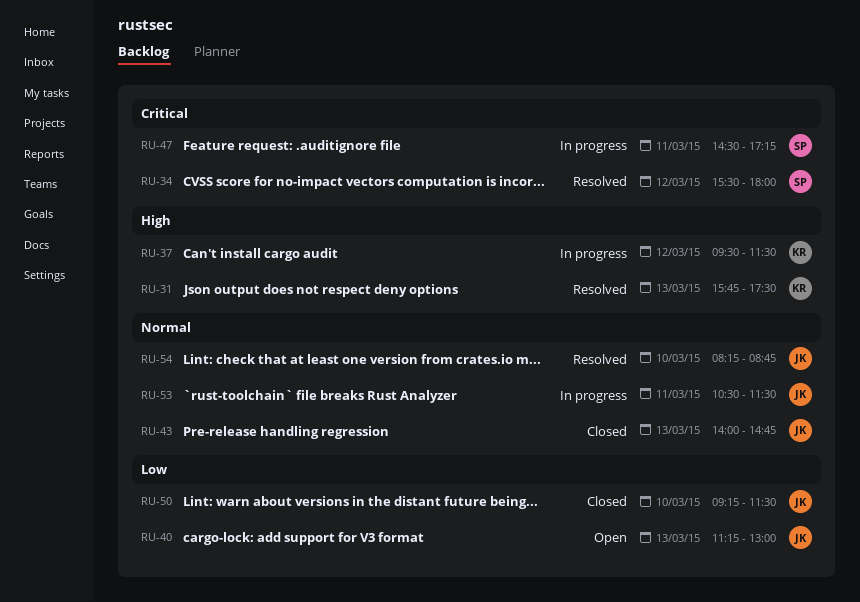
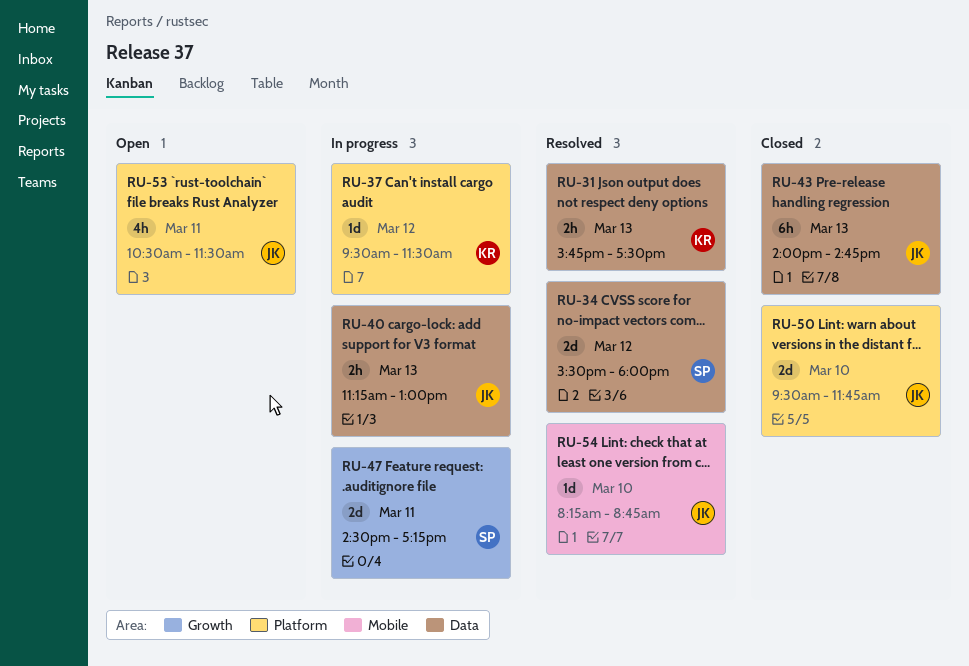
RU-40, status: Open -> In progress
RU-50, begins: 09:15 -> 09:30
RU-50, ends: 11:30 -> 11:45
RU-53, status: In progress -> Open

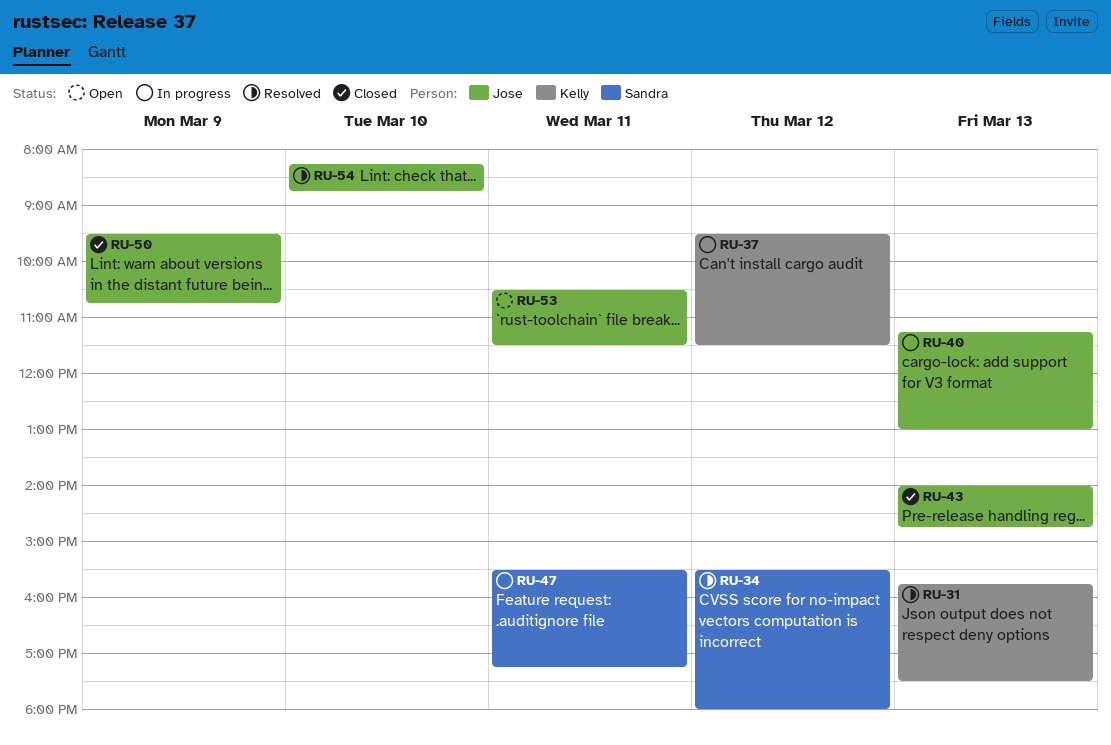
RU-47, begins: 14:30 -> 15:30
RU-50, day: Mar 10 -> Mar 9
RU-50, ends: 11:45 -> 10:45

